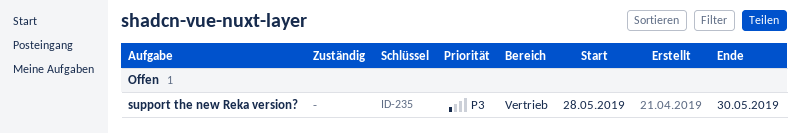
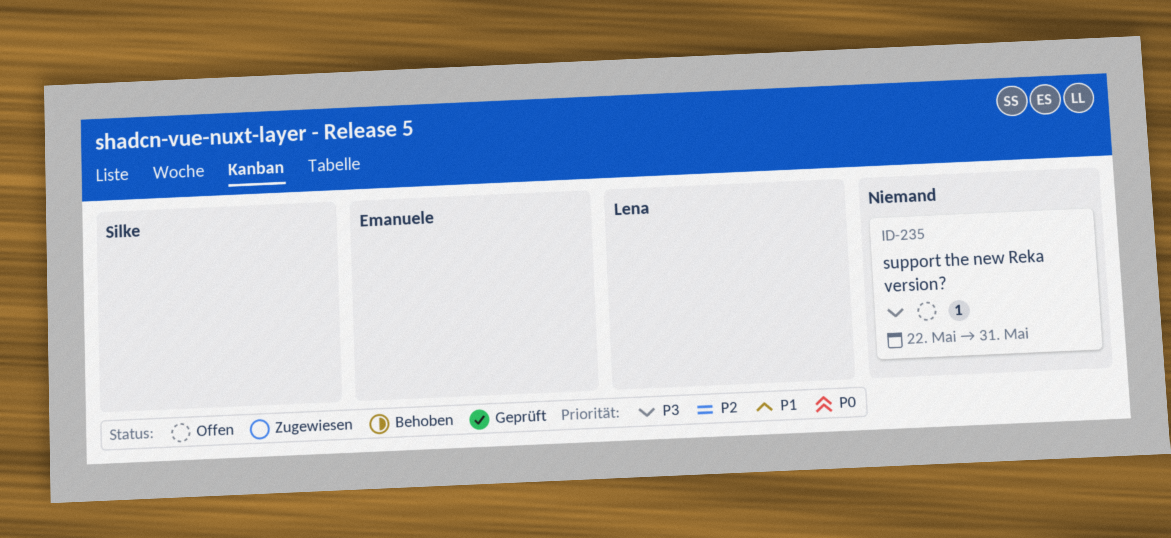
ID-235, start: May 28 -> May 22
ID-235, due: May 30 -> May 31

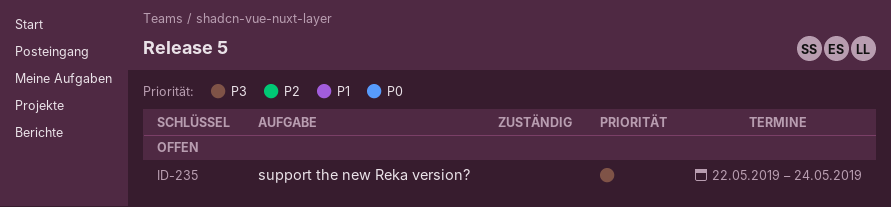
ID-235, due: May 31 -> May 24

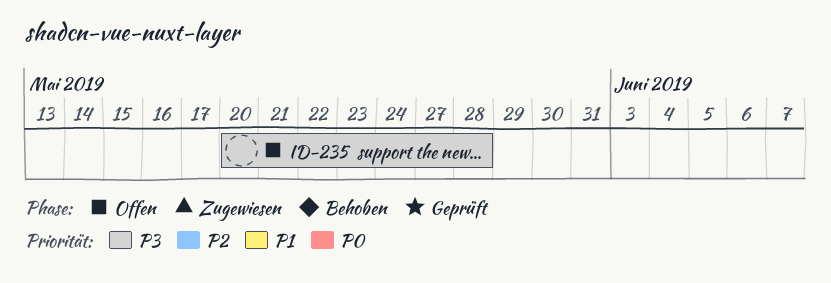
ID-235, start: May 22 -> May 20
ID-235, due: May 24 -> May 28

